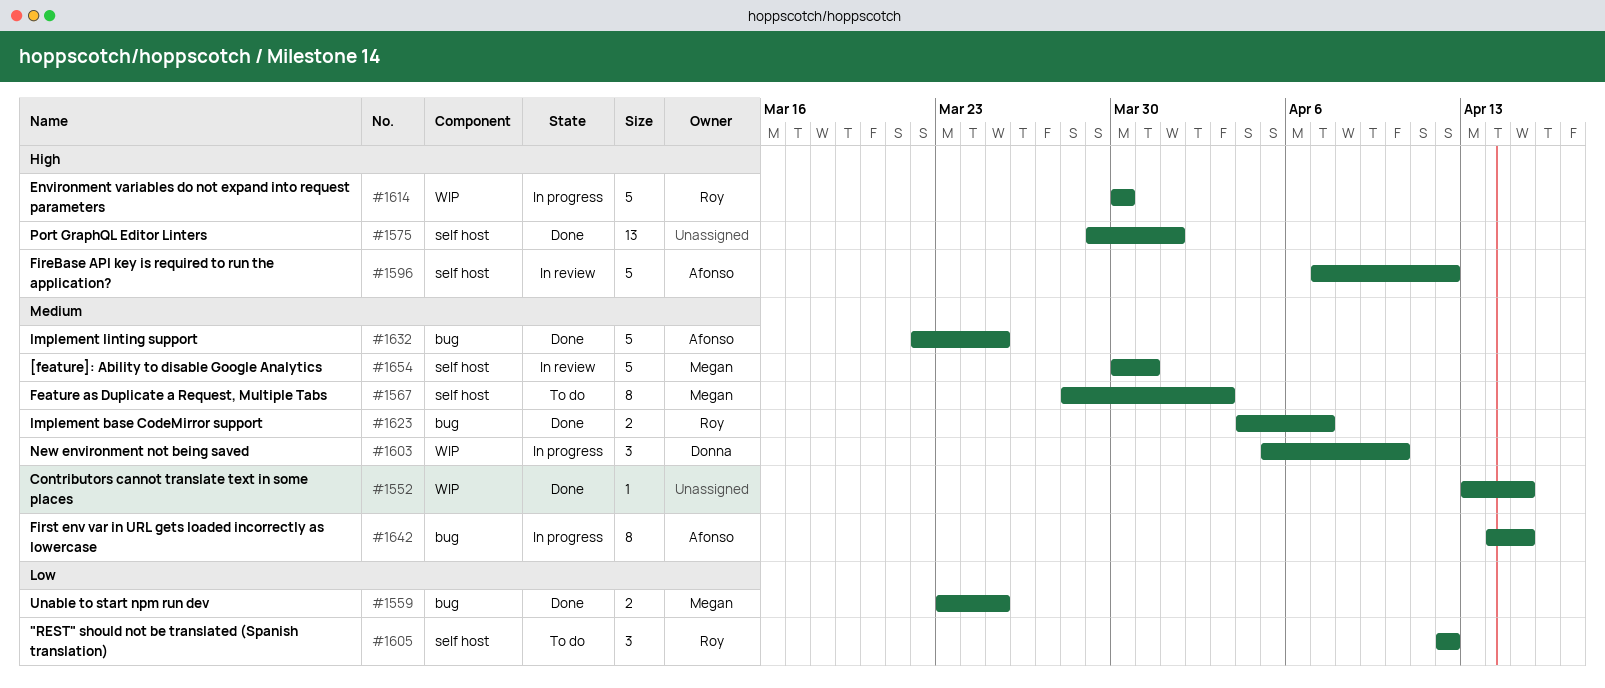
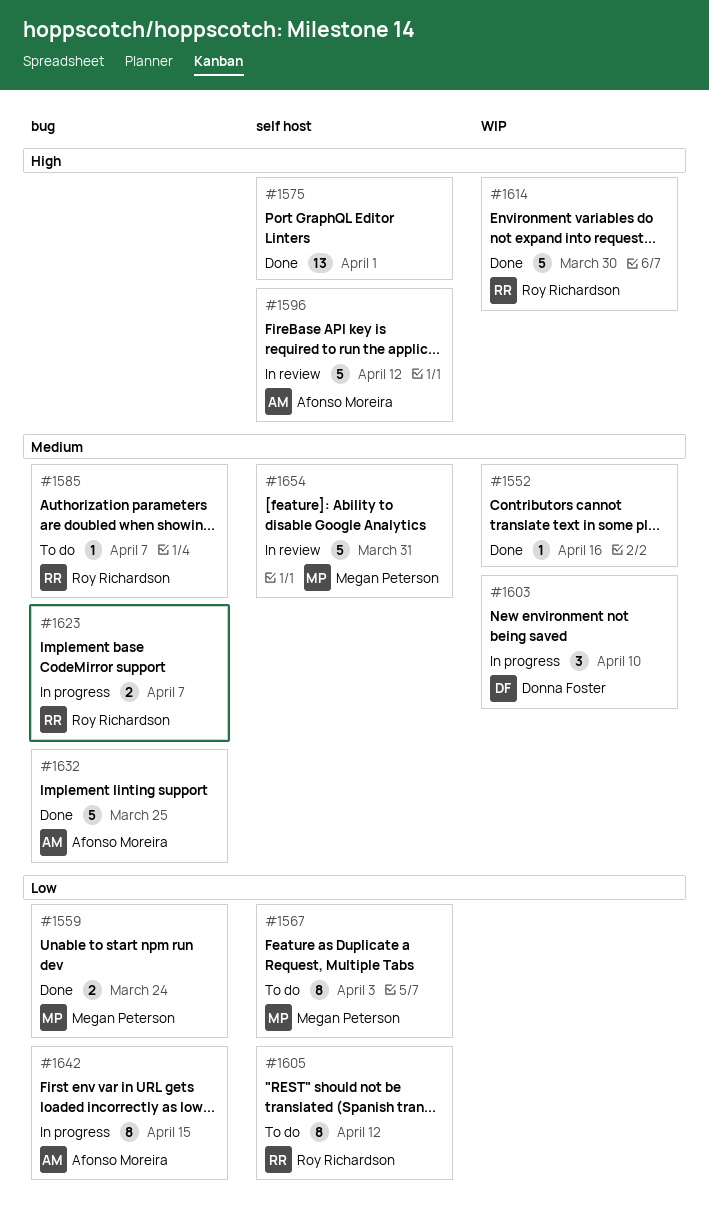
#1552, due: Apr 15 -> Apr 16
#1559, due: Mar 25 -> Mar 24
#1567, priority: Medium -> Low
#1585: none -> present
#1605, estimate: 3 -> 8
#1614, status: In progress -> Done
#1623, status: Done -> In progress
#1642, priority: Medium -> Low

